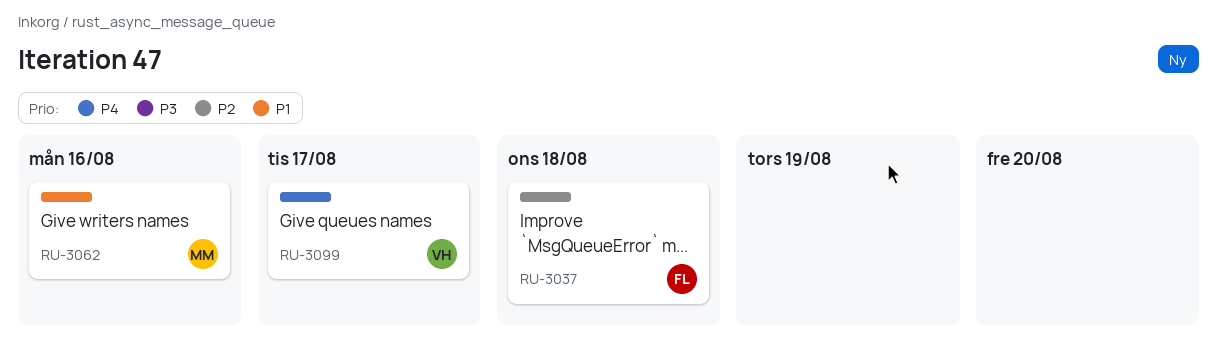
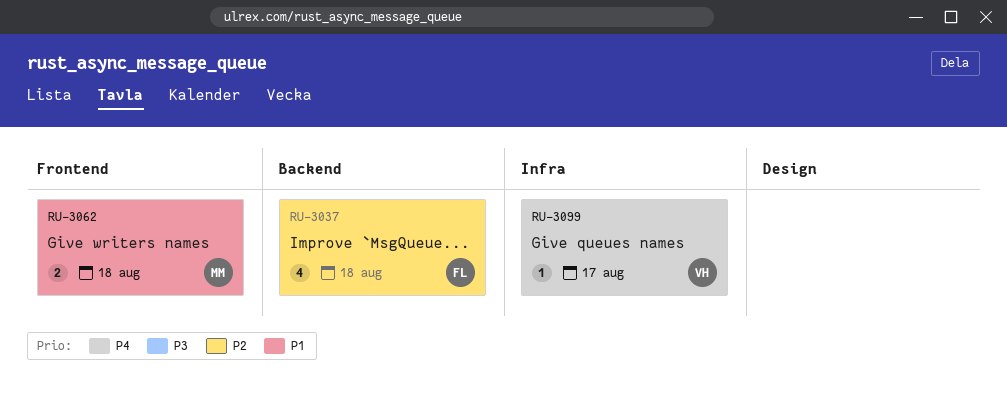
RU-3062, due: Aug 16 -> Aug 18

